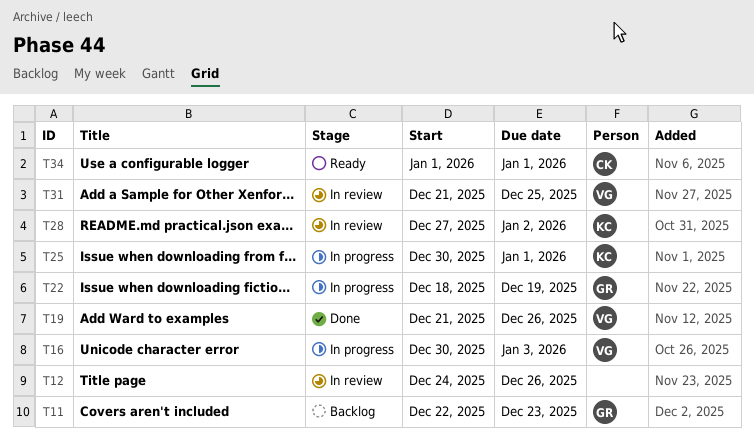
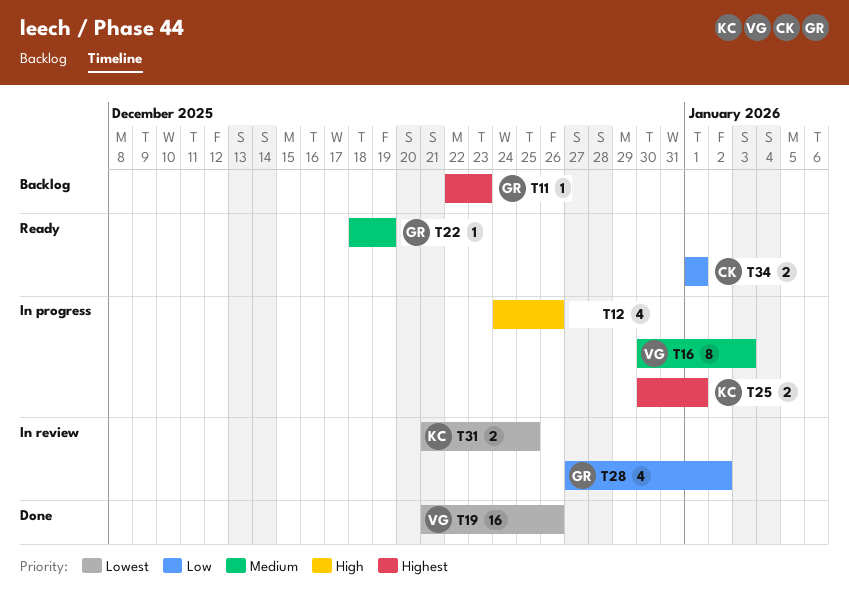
T12, status: In review -> In progress
T22, status: In progress -> Ready
T28, owner: KC -> GR
T31, owner: VG -> KC

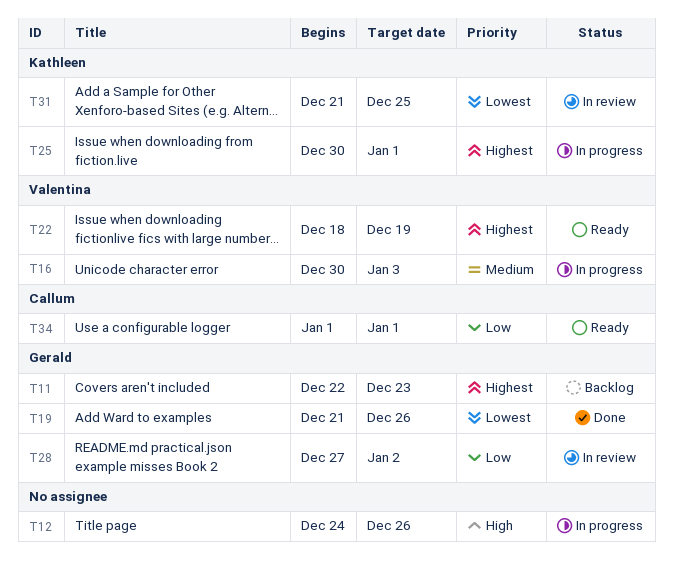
T19, owner: Valentina -> Gerald
T22, owner: Gerald -> Valentina
T22, priority: Medium -> Highest

